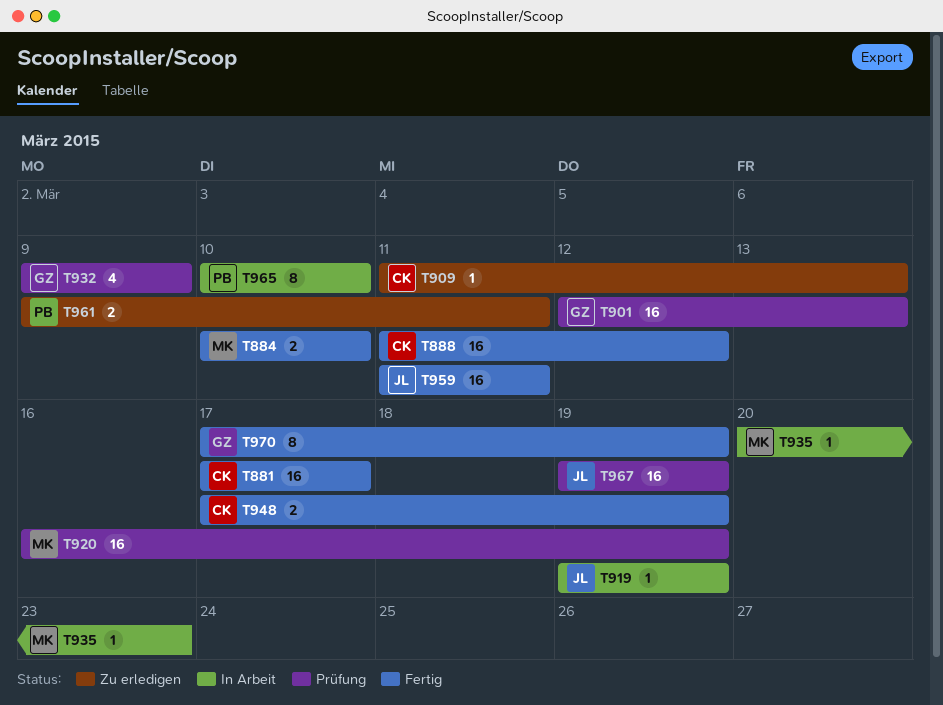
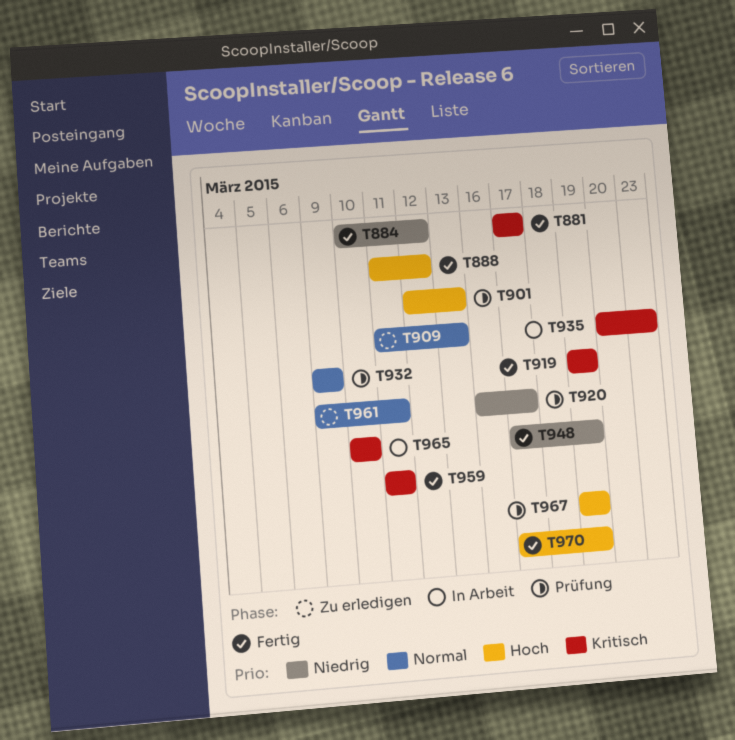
T884, due: Mar 10 -> Mar 12
T919, status: In Arbeit -> Fertig
T920, due: Mar 19 -> Mar 17

